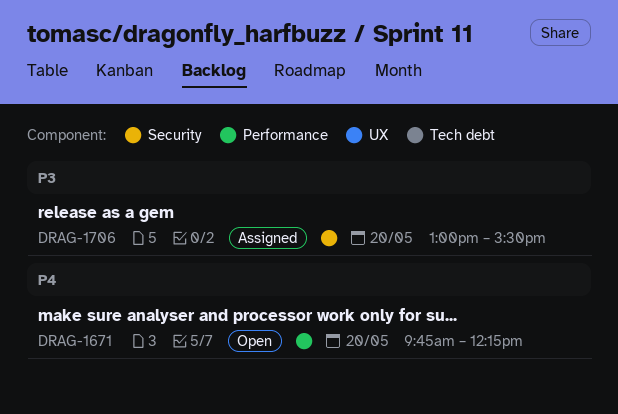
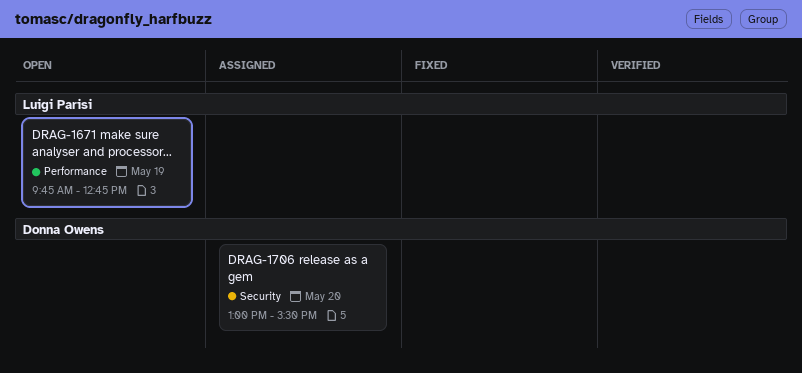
DRAG-1671, day: May 20 -> May 19
DRAG-1671, ends: 12:15 -> 12:45

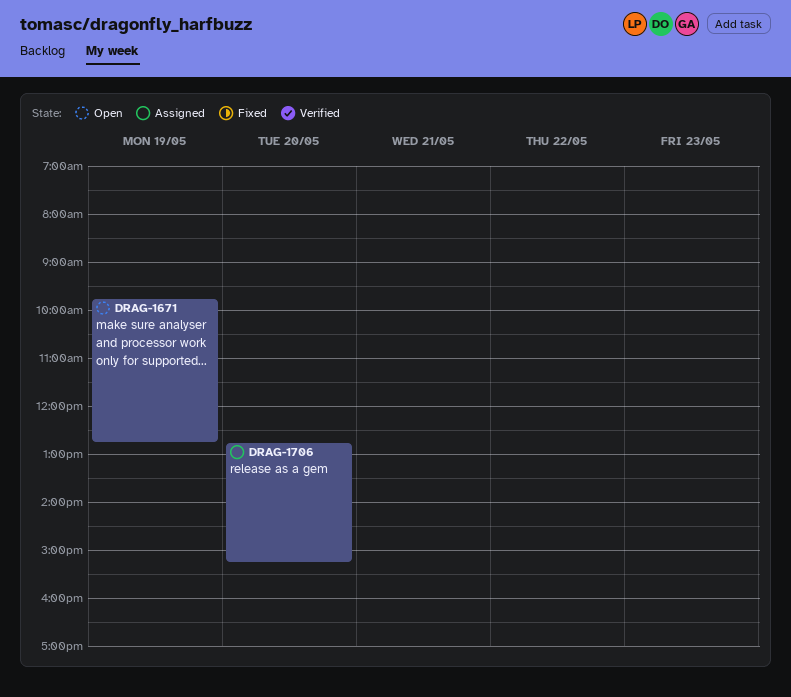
DRAG-1706, begins: 13:00 -> 12:45
DRAG-1706, ends: 15:30 -> 15:15

